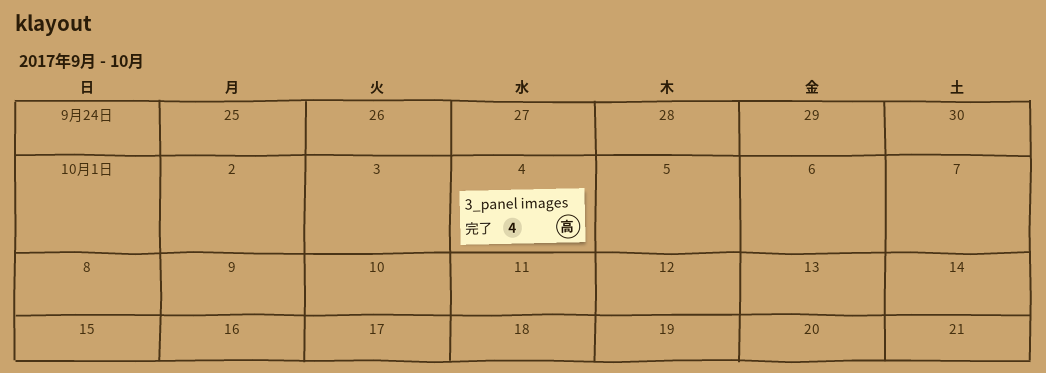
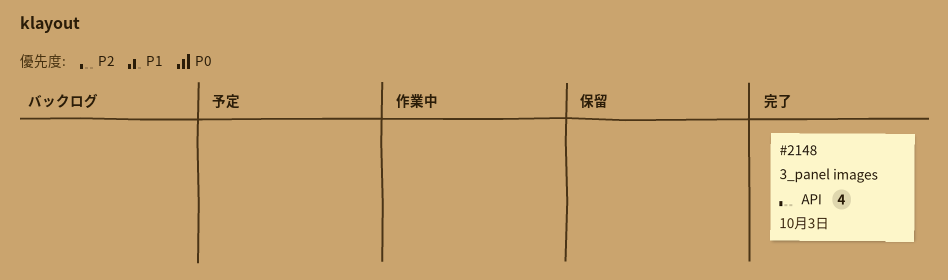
3_panel images, due: Oct 4 -> Oct 3

